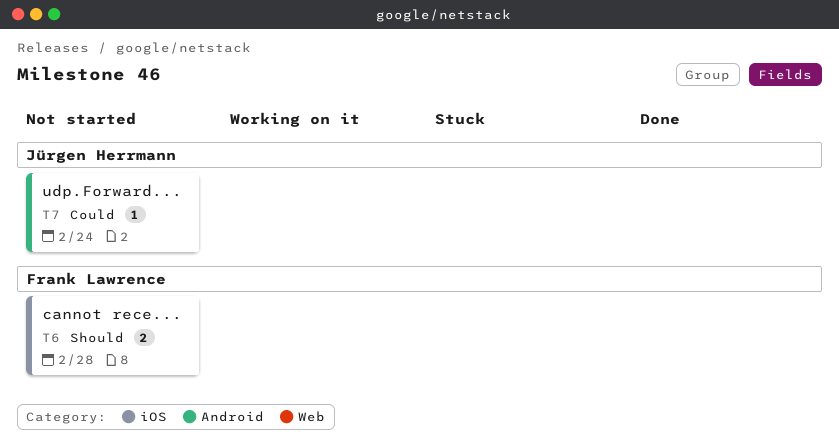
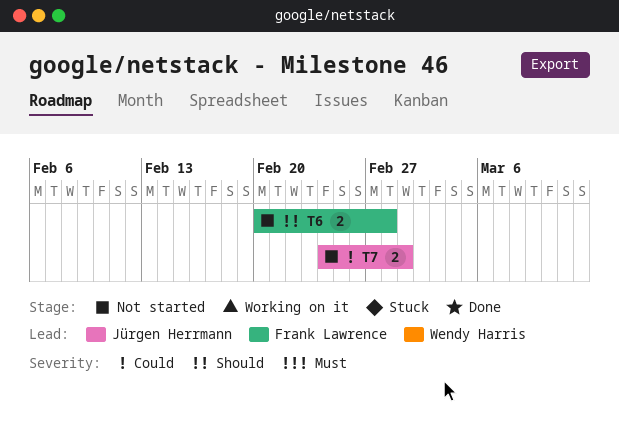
T7, estimate: 1 -> 2
T7, due: Feb 24 -> Mar 1

